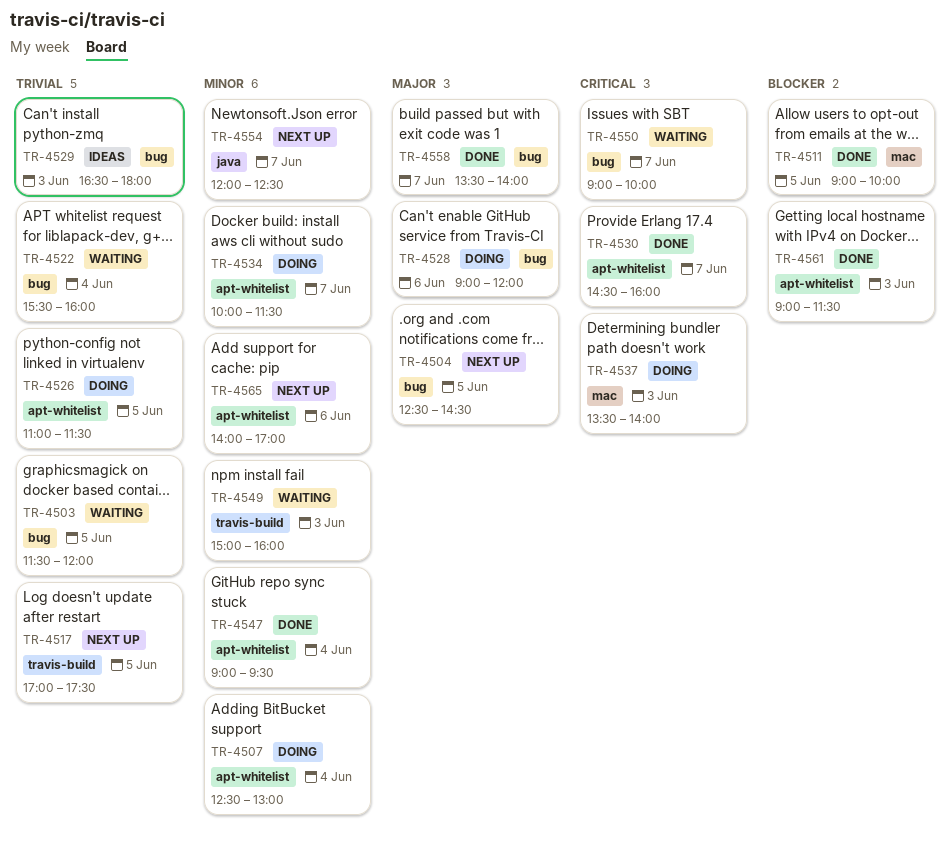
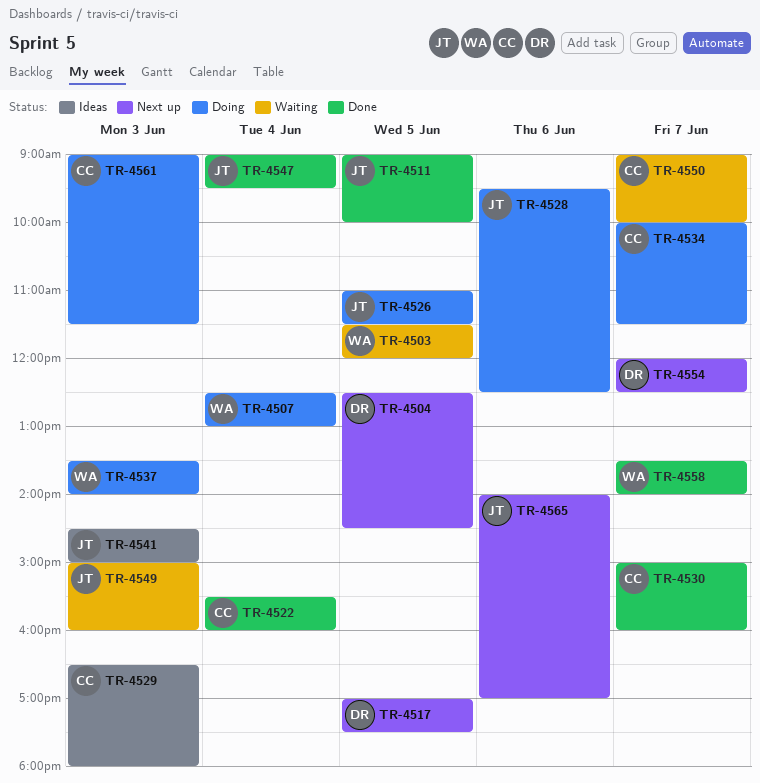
TR-4522, status: Waiting -> Done
TR-4528, begins: 09:00 -> 09:30
TR-4528, ends: 12:00 -> 12:30
TR-4530, begins: 14:30 -> 15:00
TR-4541: none -> present
TR-4561, status: Done -> Doing

